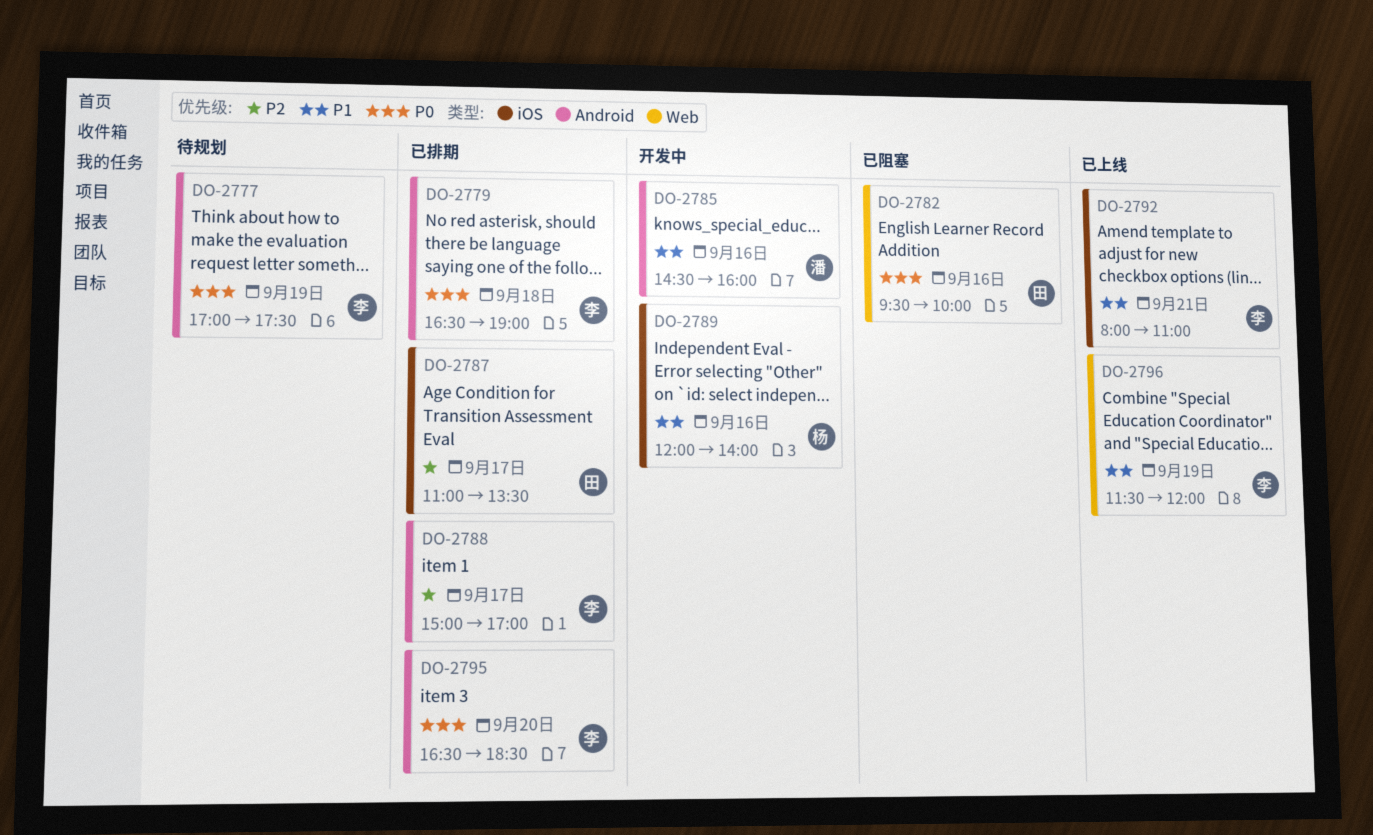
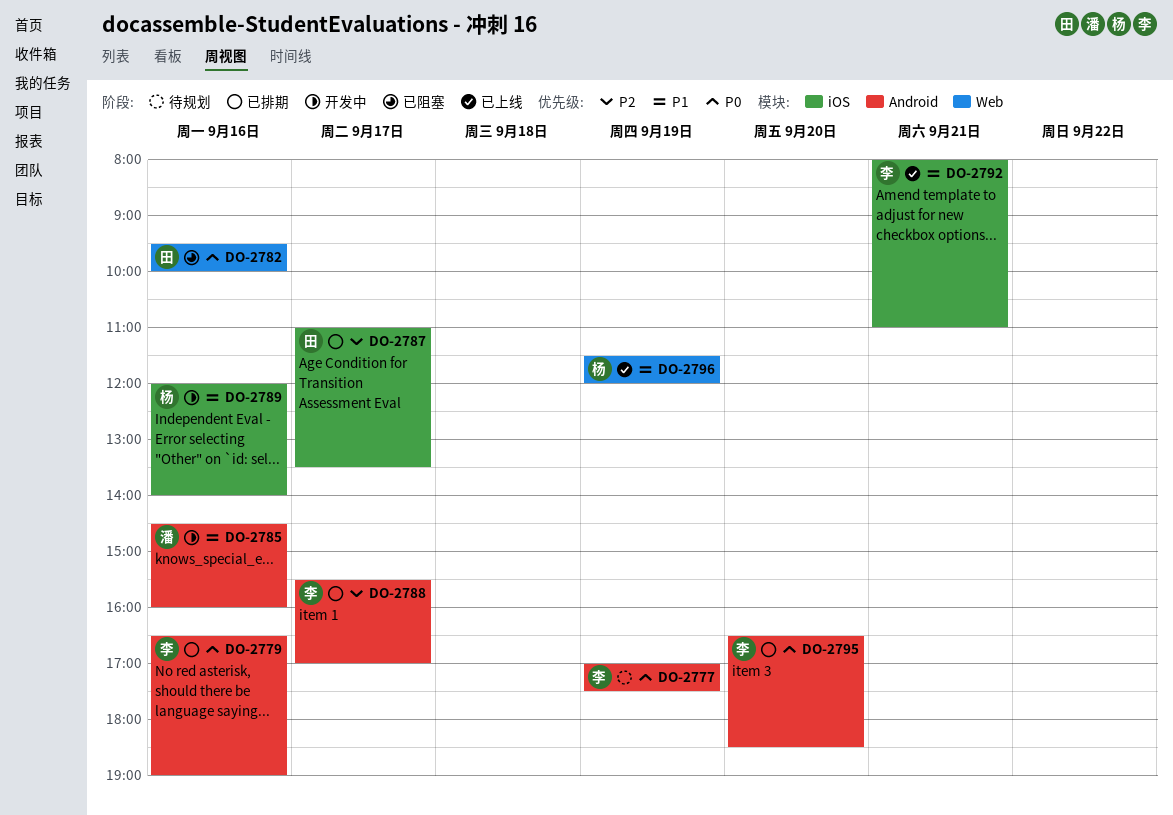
DO-2779, day: Sep 18 -> Sep 16
DO-2788, begins: 15:00 -> 15:30
DO-2796, owner: 李 -> 杨

